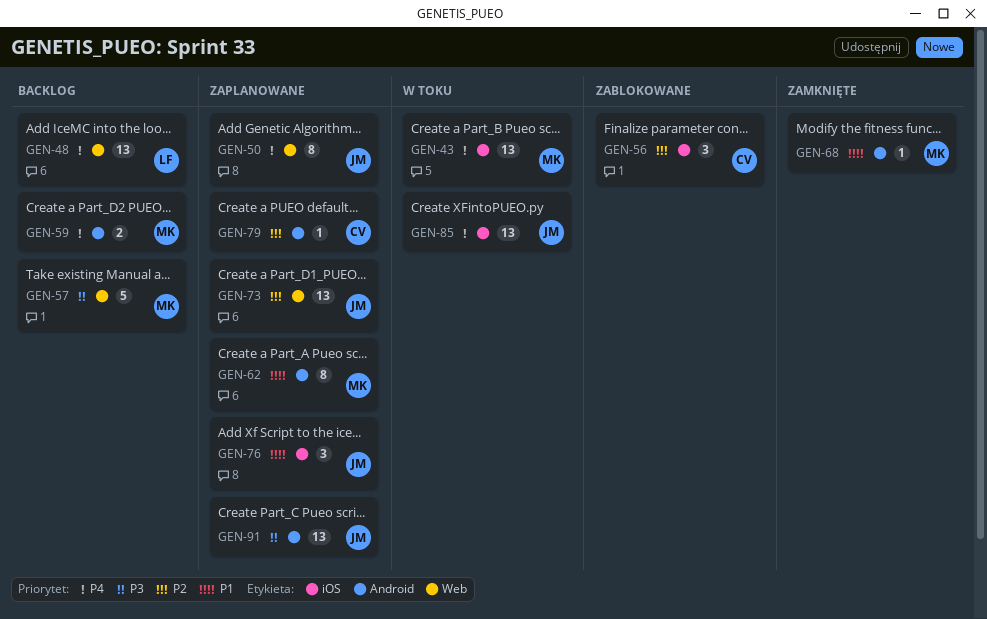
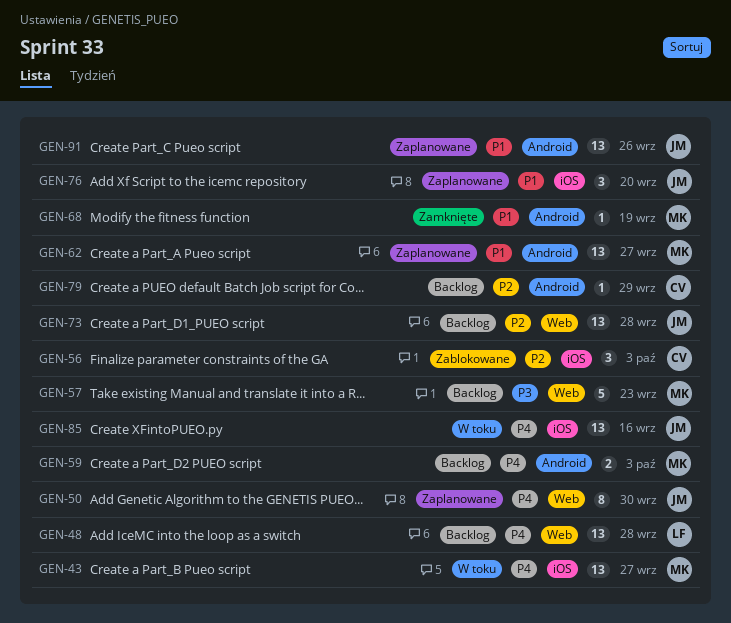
GEN-62, estimate: 8 -> 13
GEN-73, status: Zaplanowane -> Backlog
GEN-79, status: Zaplanowane -> Backlog
GEN-91, priority: P3 -> P1

